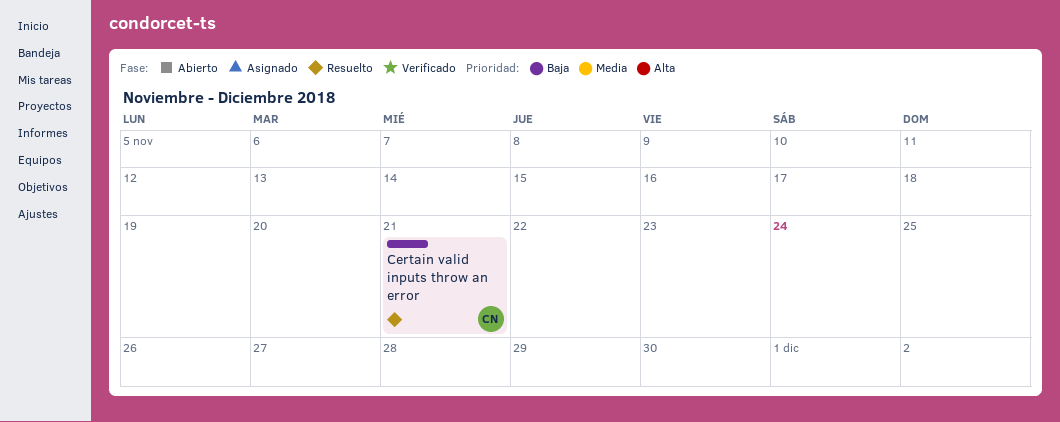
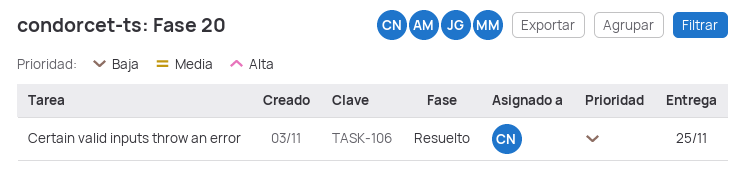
Certain valid inputs throw an error, due: Nov 21 -> Nov 25

